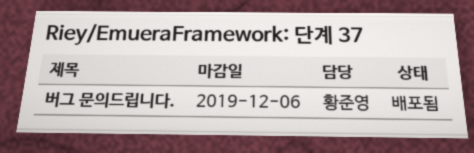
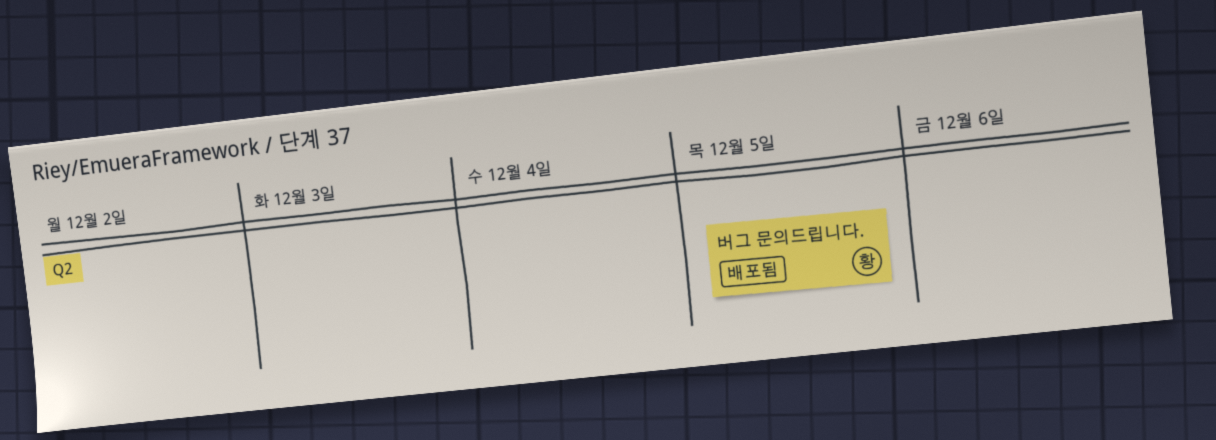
버그 문의드립니다., due: Dec 6 -> Dec 5

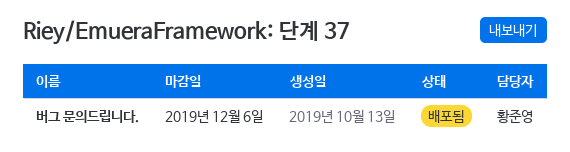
버그 문의드립니다., due: Dec 5 -> Dec 6

